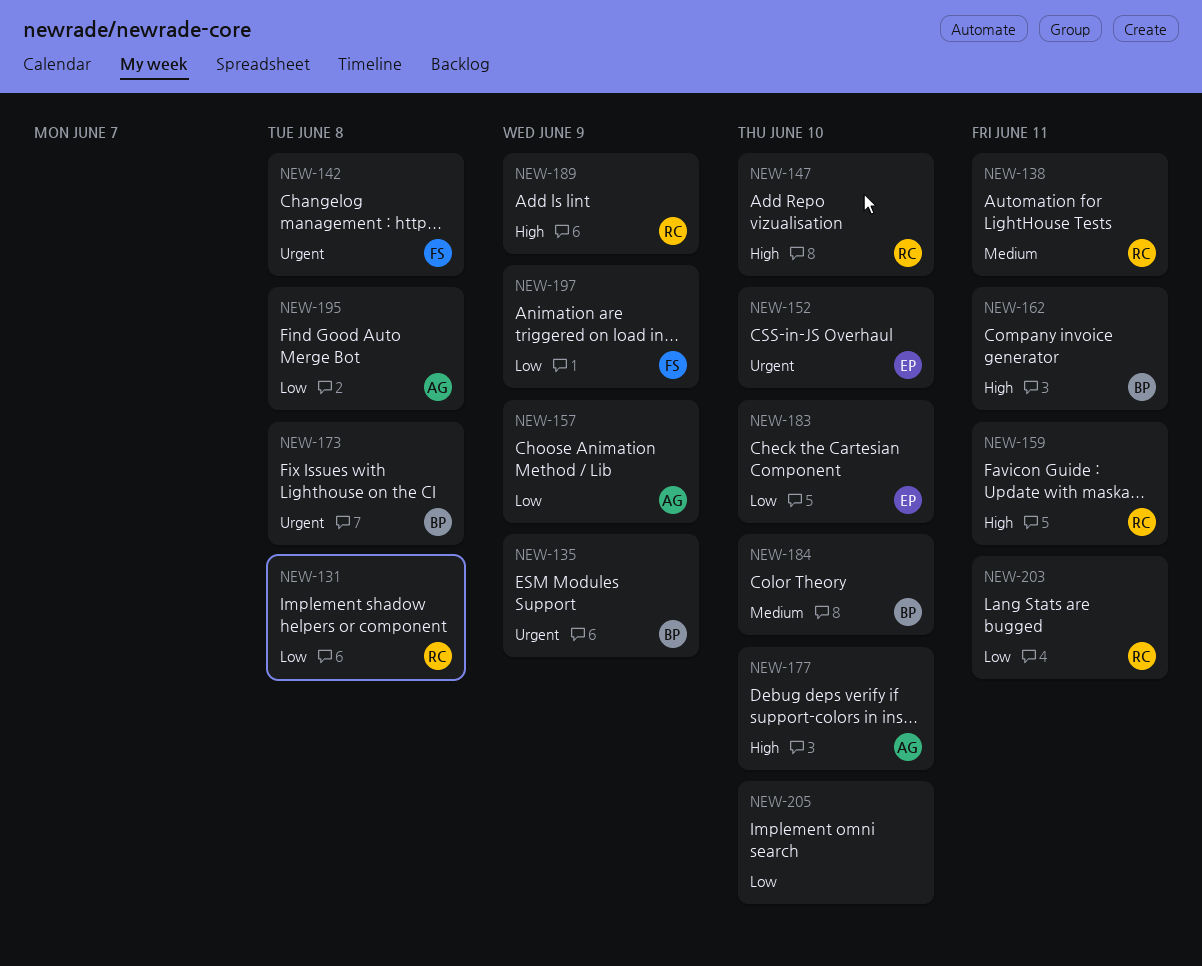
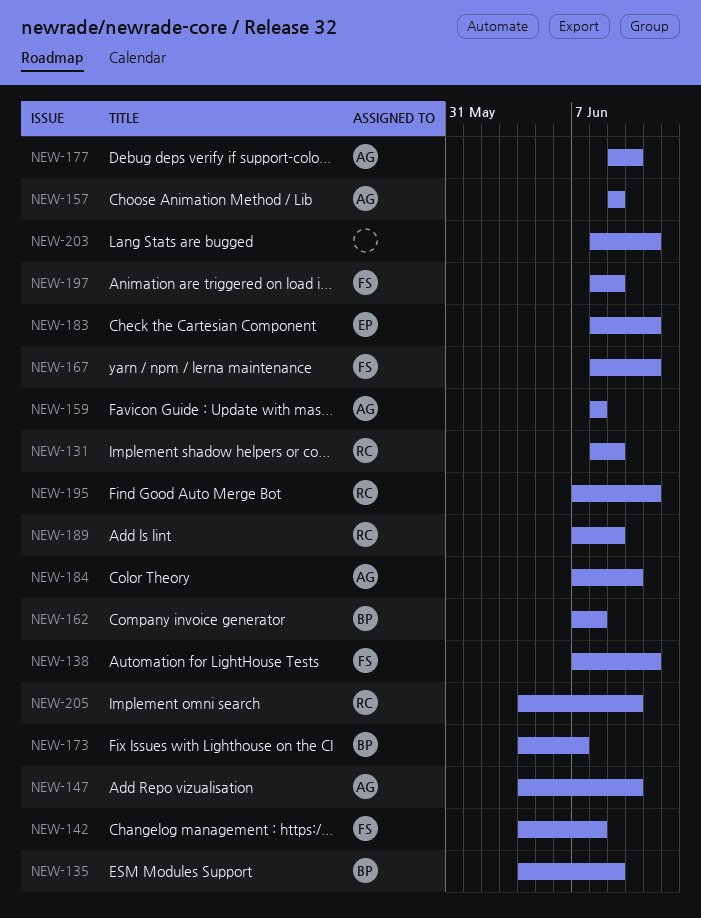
NEW-131, due: Jun 8 -> Jun 9
NEW-138, owner: RC -> FS
NEW-147, owner: RC -> AG
NEW-152: present -> none
NEW-159, owner: RC -> AG
NEW-159, due: Jun 11 -> Jun 8
NEW-162, due: Jun 11 -> Jun 8
NEW-167: none -> present
NEW-173, due: Jun 8 -> Jun 7
NEW-183, due: Jun 10 -> Jun 11
NEW-184, owner: BP -> AG
NEW-195, owner: AG -> RC
NEW-195, due: Jun 8 -> Jun 11
NEW-203, owner: RC -> none
NEW-205, owner: none -> RC

